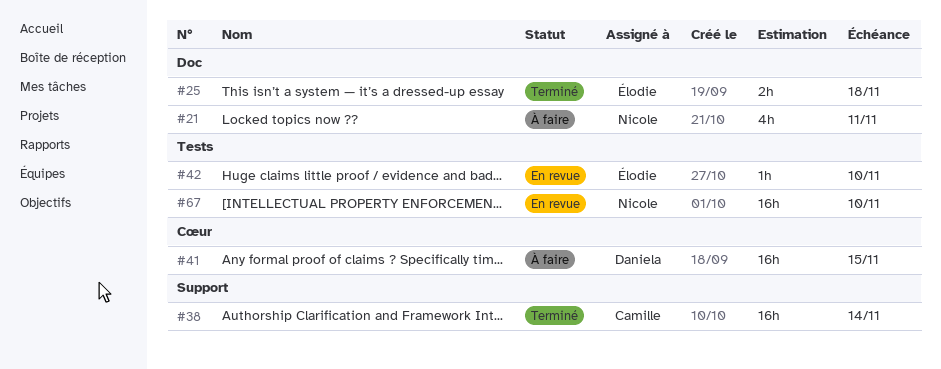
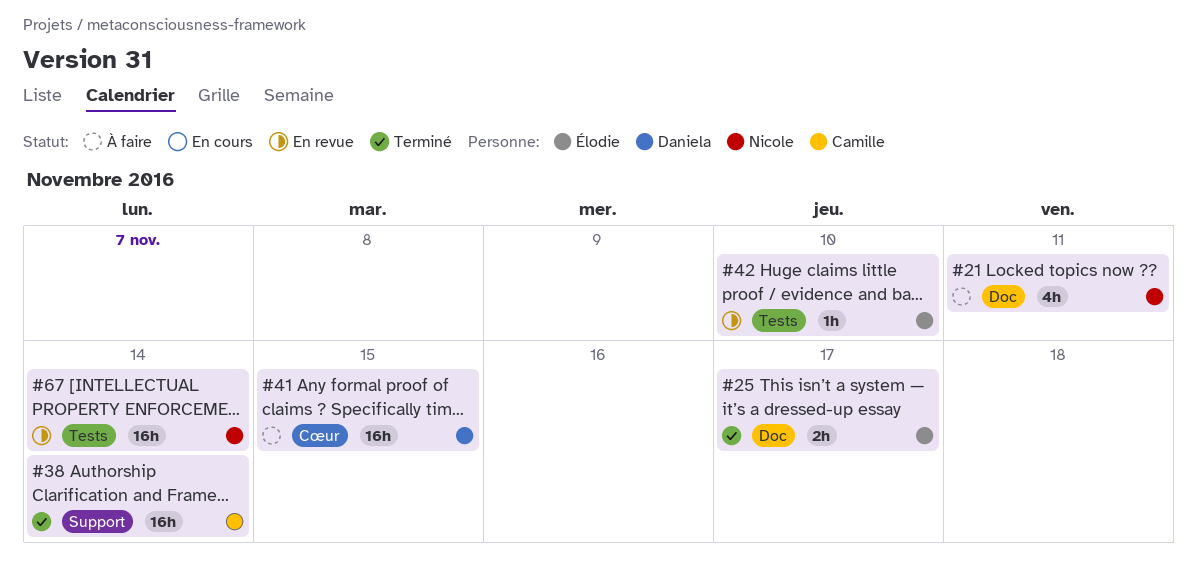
#25, due: Nov 18 -> Nov 17
#67, due: Nov 10 -> Nov 14

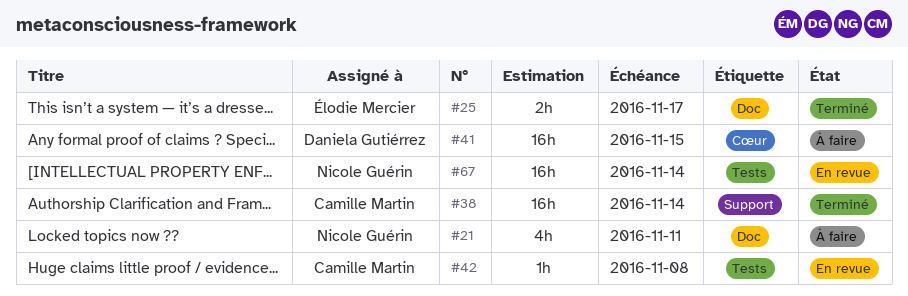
#42, owner: Élodie Mercier -> Camille Martin
#42, due: Nov 10 -> Nov 8

